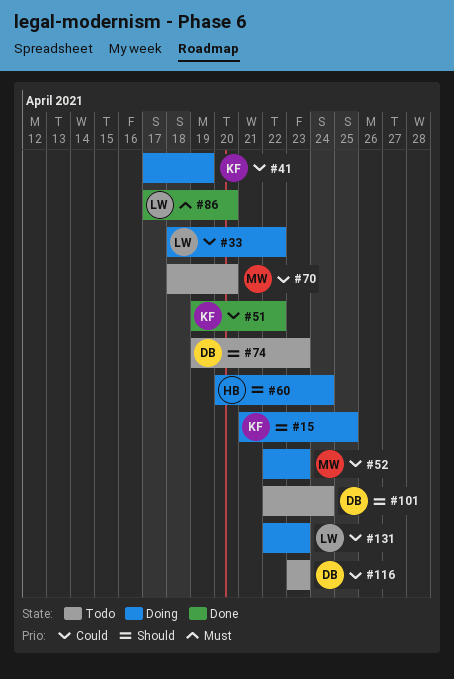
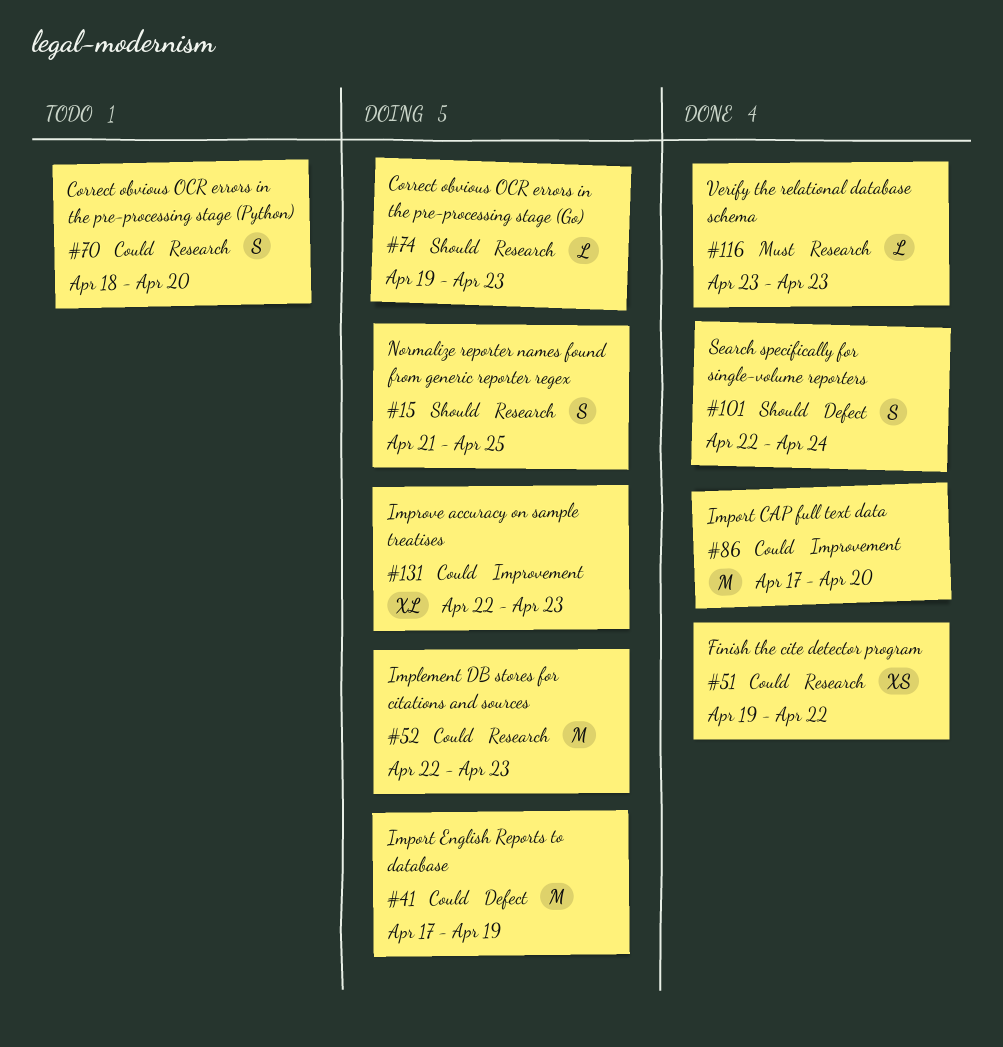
#33: present -> none
#60: present -> none
#74, status: Todo -> Doing
#86, priority: Must -> Could
#101, status: Todo -> Done
#116, status: Todo -> Done
#116, priority: Could -> Must

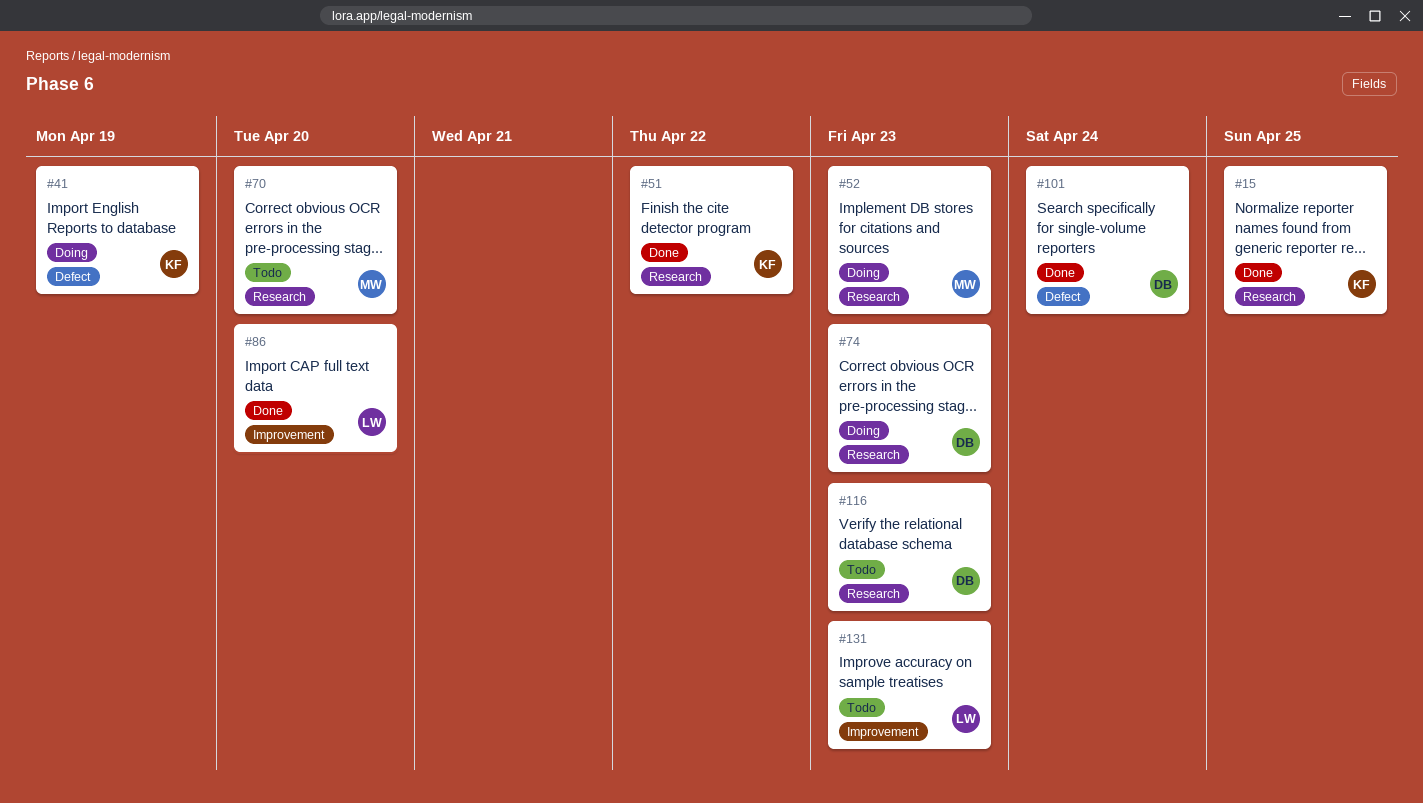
#15, status: Doing -> Done
#116, status: Done -> Todo
#131, status: Doing -> Todo

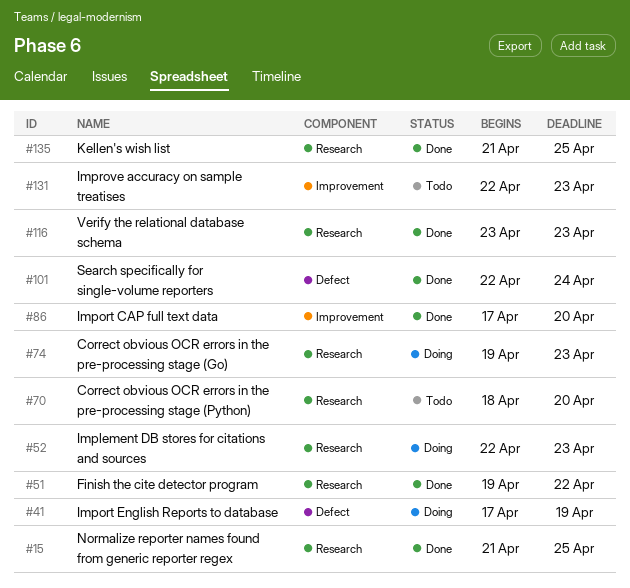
#116, status: Todo -> Done
#135: none -> present

